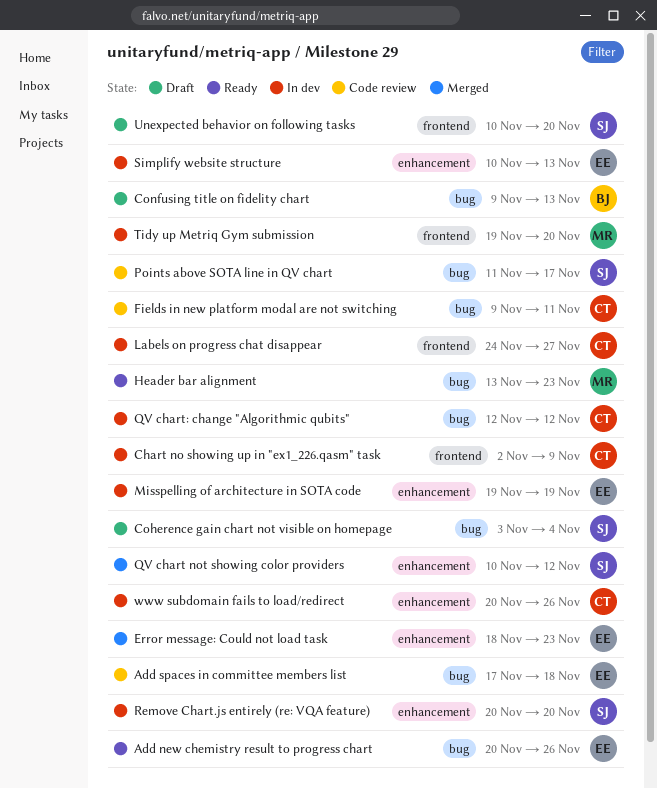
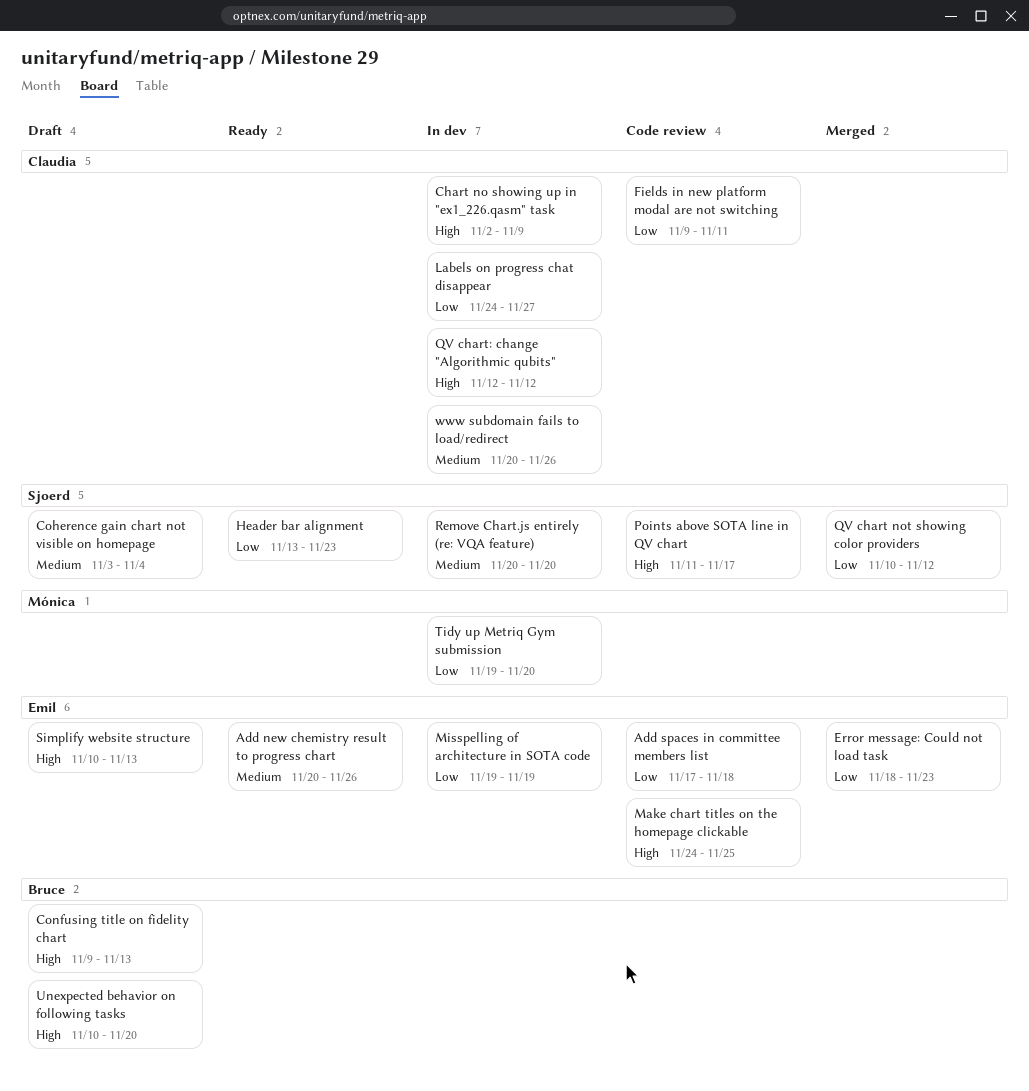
Header bar alignment, owner: Mónica -> Sjoerd
Make chart titles on the homepage clickable: none -> present
Simplify website structure, status: In dev -> Draft
Unexpected behavior on following tasks, owner: Sjoerd -> Bruce

